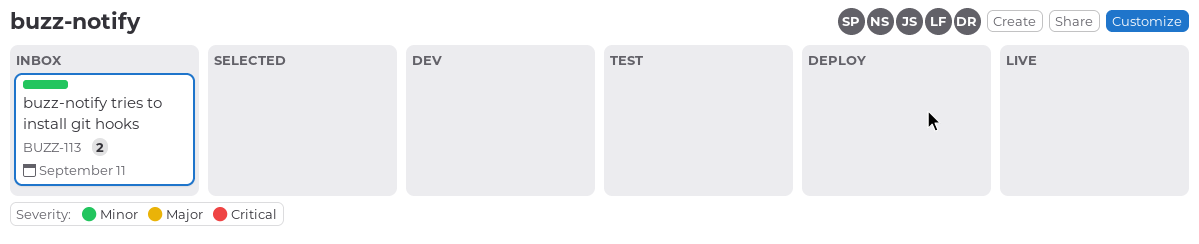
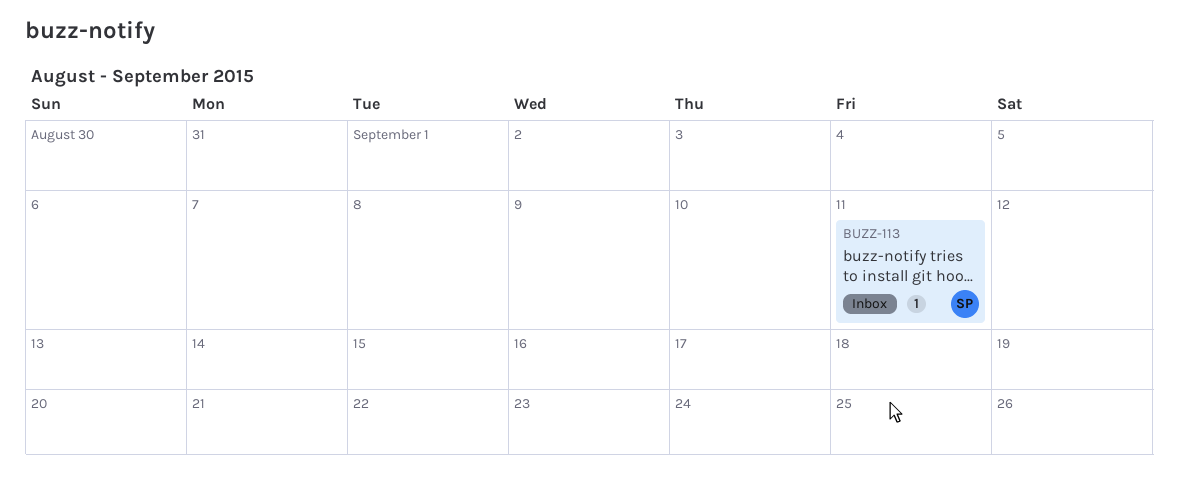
BUZZ-113, estimate: 2 -> 1

